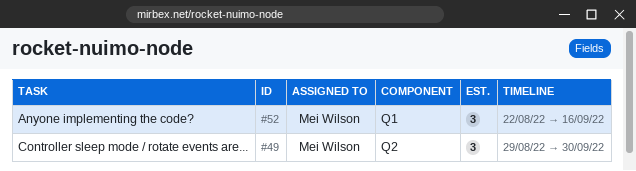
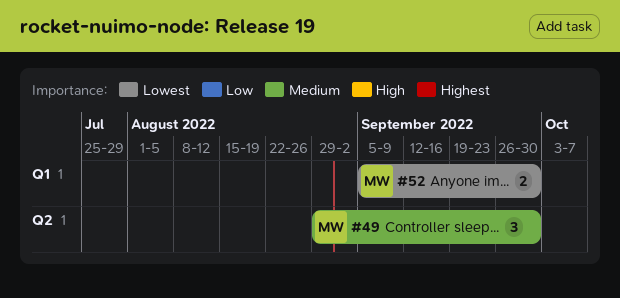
#52, estimate: 3 -> 2
#52, start: Aug 22 -> Sep 5
#52, due: Sep 16 -> Sep 30

